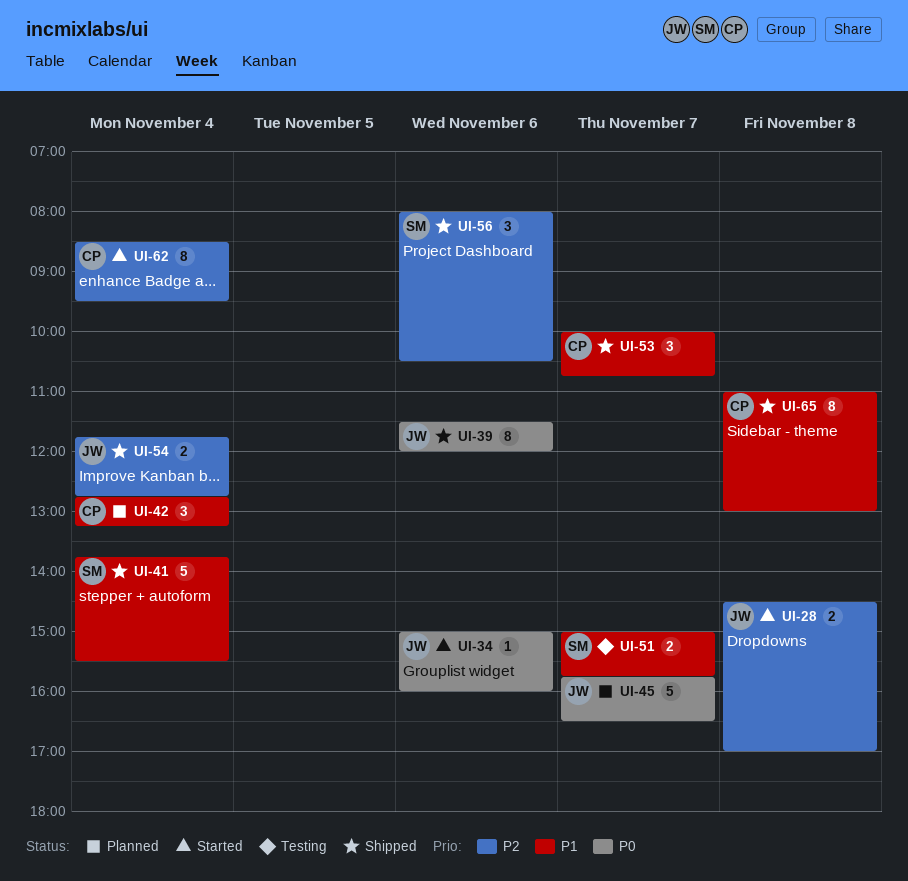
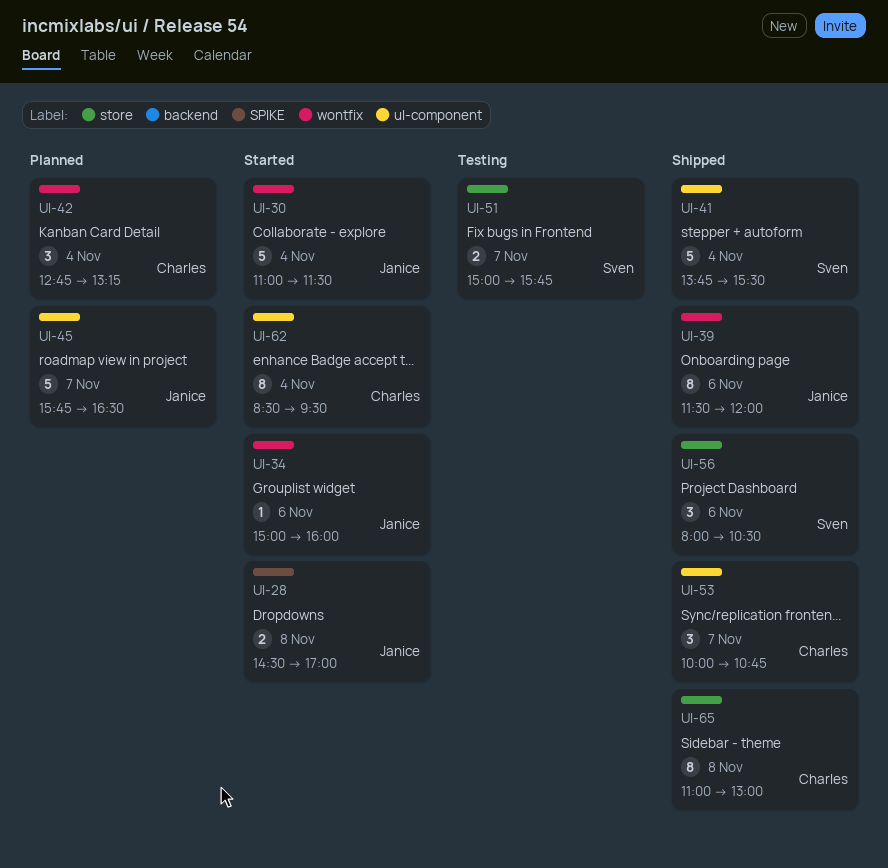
UI-30: none -> present
UI-54: present -> none

